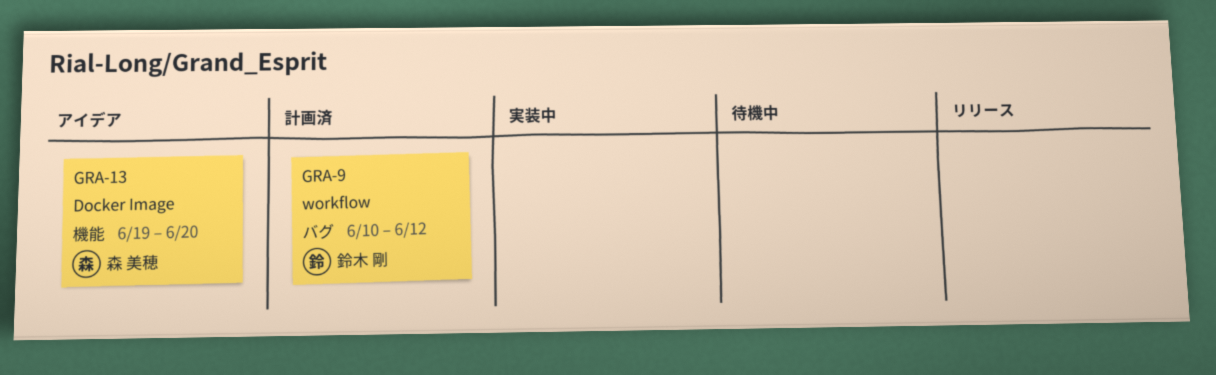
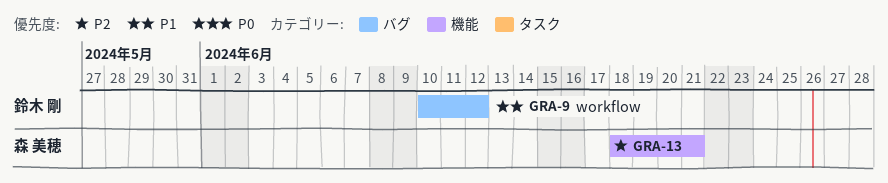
GRA-13, start: Jun 19 -> Jun 18
GRA-13, due: Jun 20 -> Jun 21

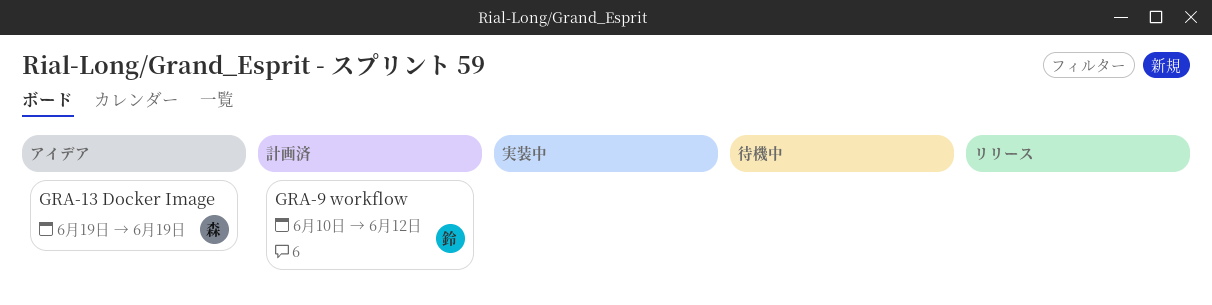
GRA-13, start: Jun 18 -> Jun 19
GRA-13, due: Jun 21 -> Jun 19

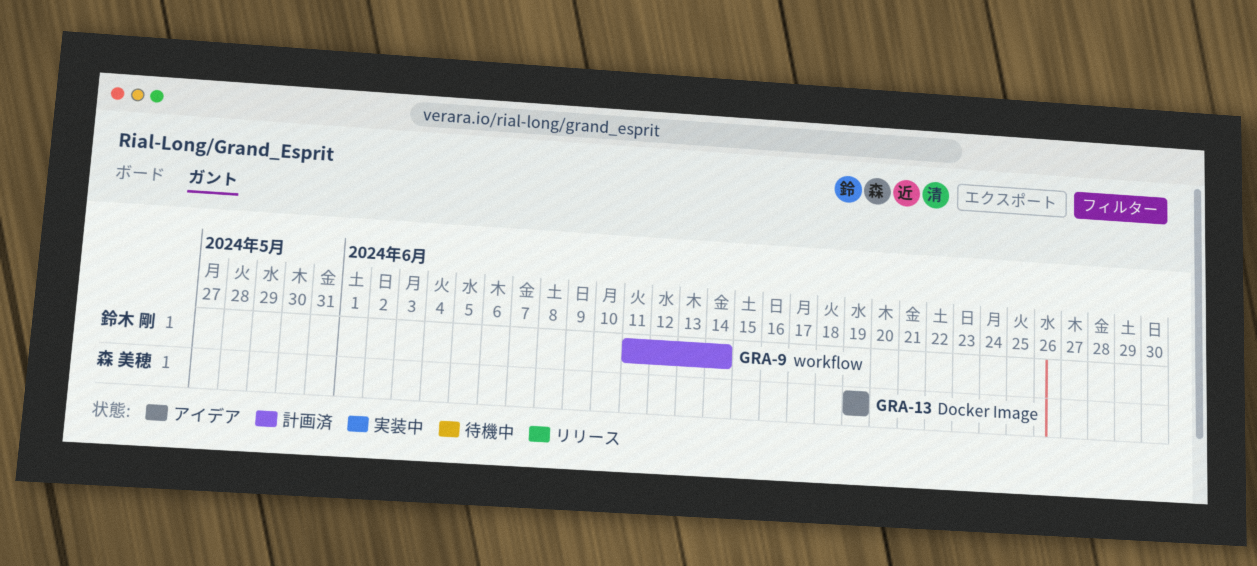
GRA-9, start: Jun 10 -> Jun 11
GRA-9, due: Jun 12 -> Jun 14

